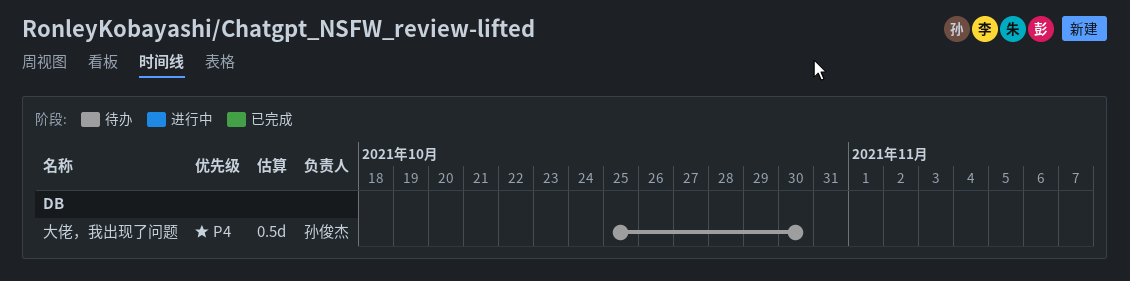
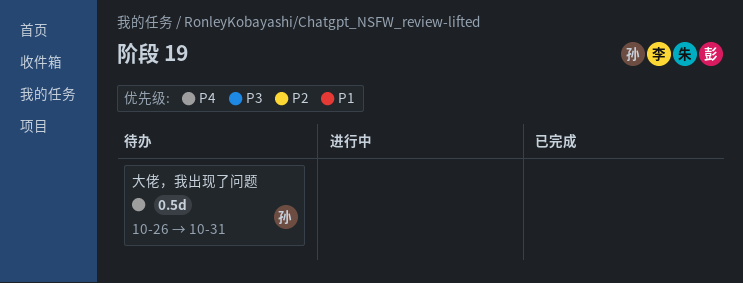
大佬，我出现了问题, start: Oct 25 -> Oct 26
大佬，我出现了问题, due: Oct 30 -> Oct 31

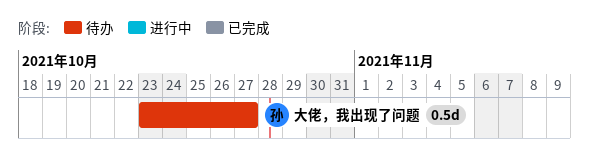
大佬，我出现了问题, start: Oct 26 -> Oct 23
大佬，我出现了问题, due: Oct 31 -> Oct 27

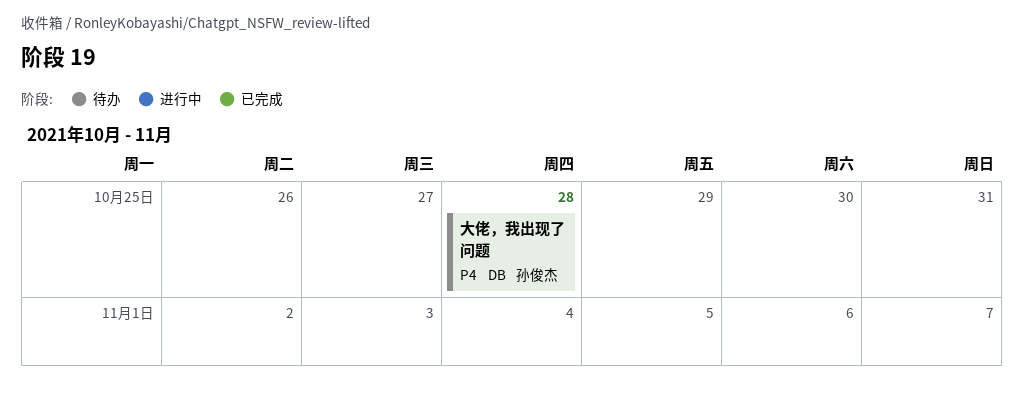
大佬，我出现了问题, due: Oct 27 -> Oct 28

